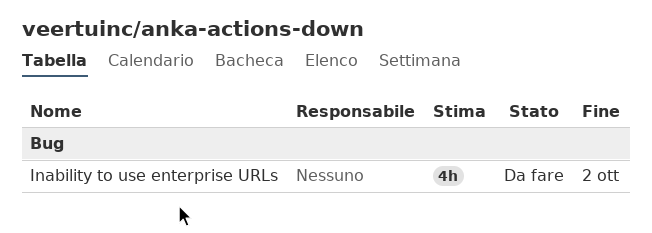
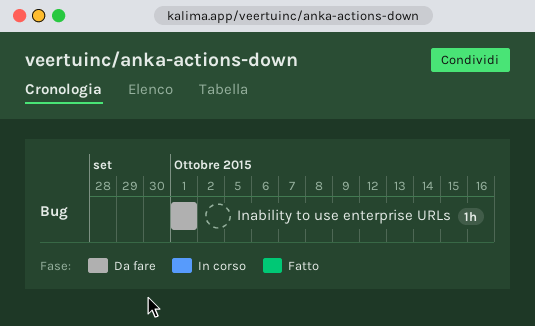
Inability to use enterprise URLs, estimate: 4h -> 1h
Inability to use enterprise URLs, due: Oct 2 -> Oct 1

